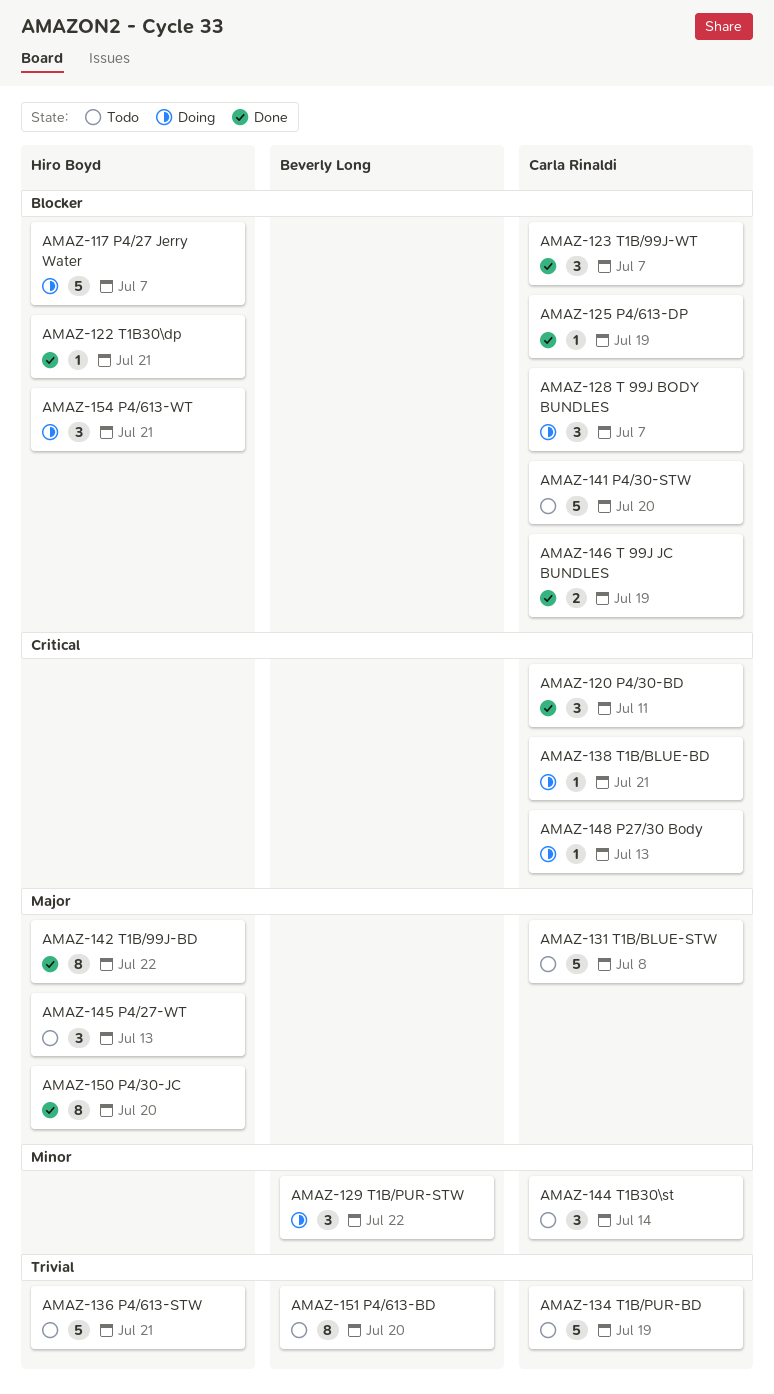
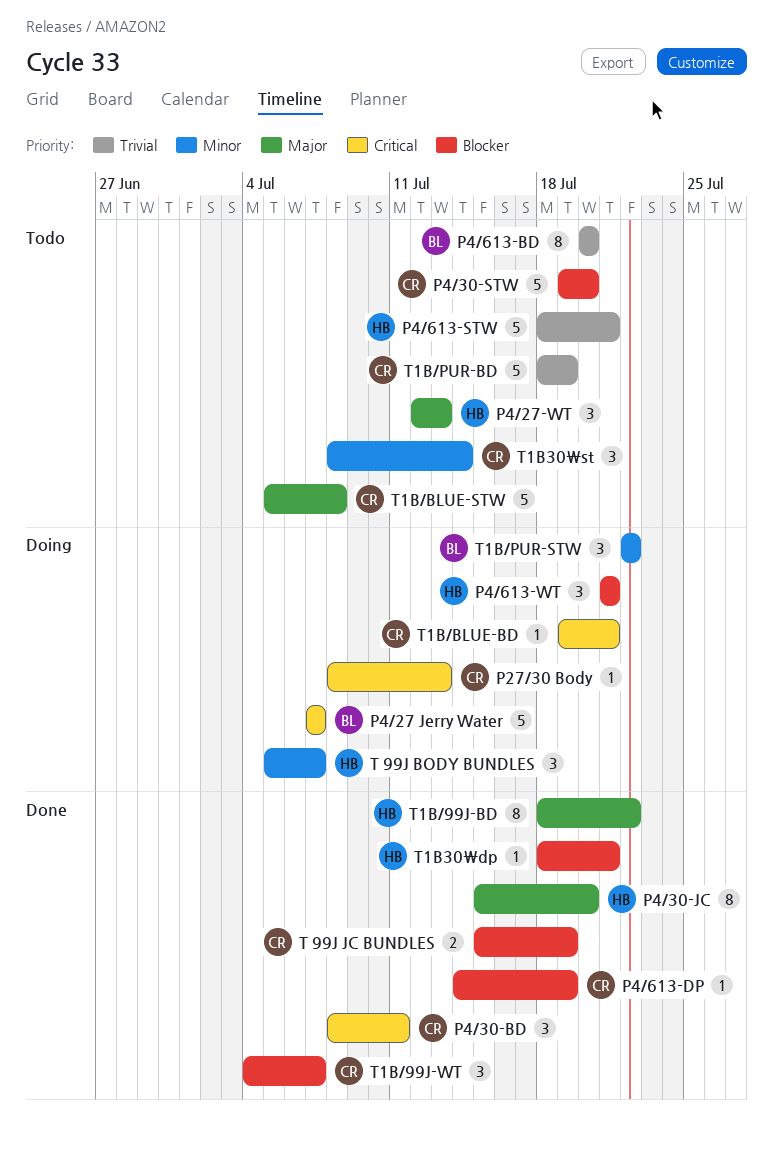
P4/27 Jerry Water, owner: Hiro Boyd -> Beverly Long
P4/27 Jerry Water, priority: Blocker -> Critical
T 99J BODY BUNDLES, owner: Carla Rinaldi -> Hiro Boyd
T 99J BODY BUNDLES, priority: Blocker -> Minor

